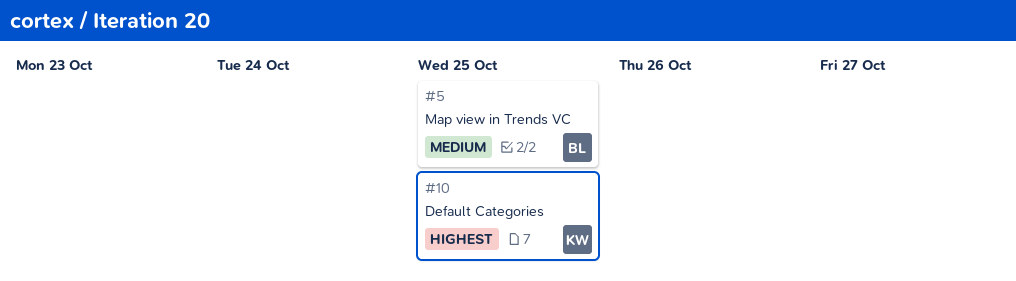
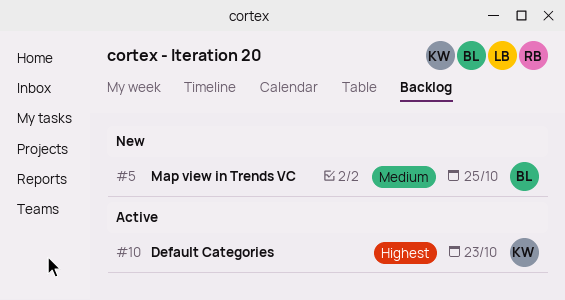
#10, due: Oct 25 -> Oct 23

